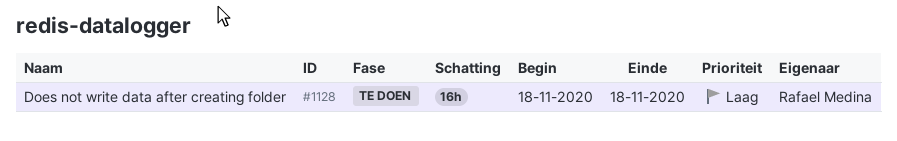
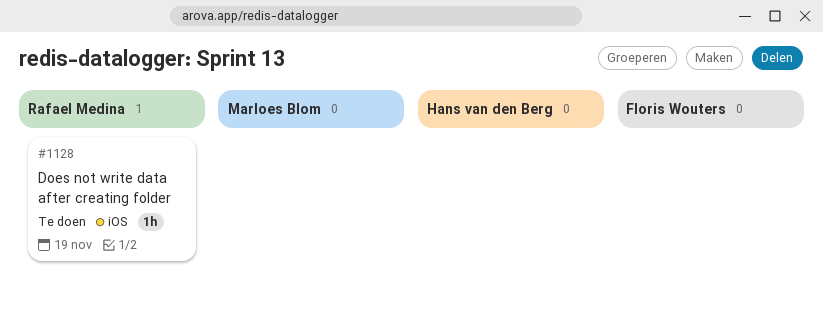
#1128, estimate: 16h -> 1h
#1128, due: Nov 18 -> Nov 19

